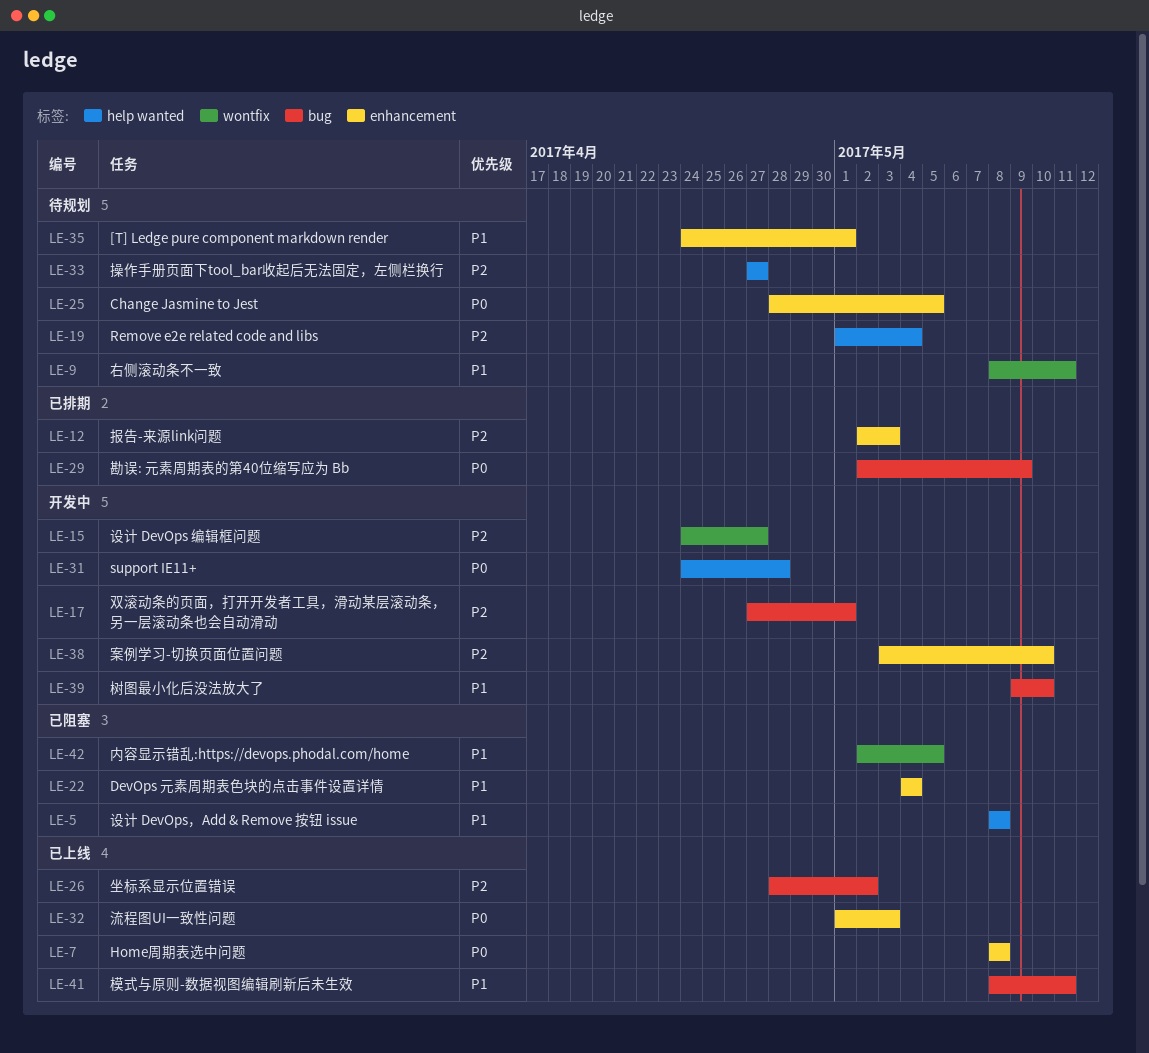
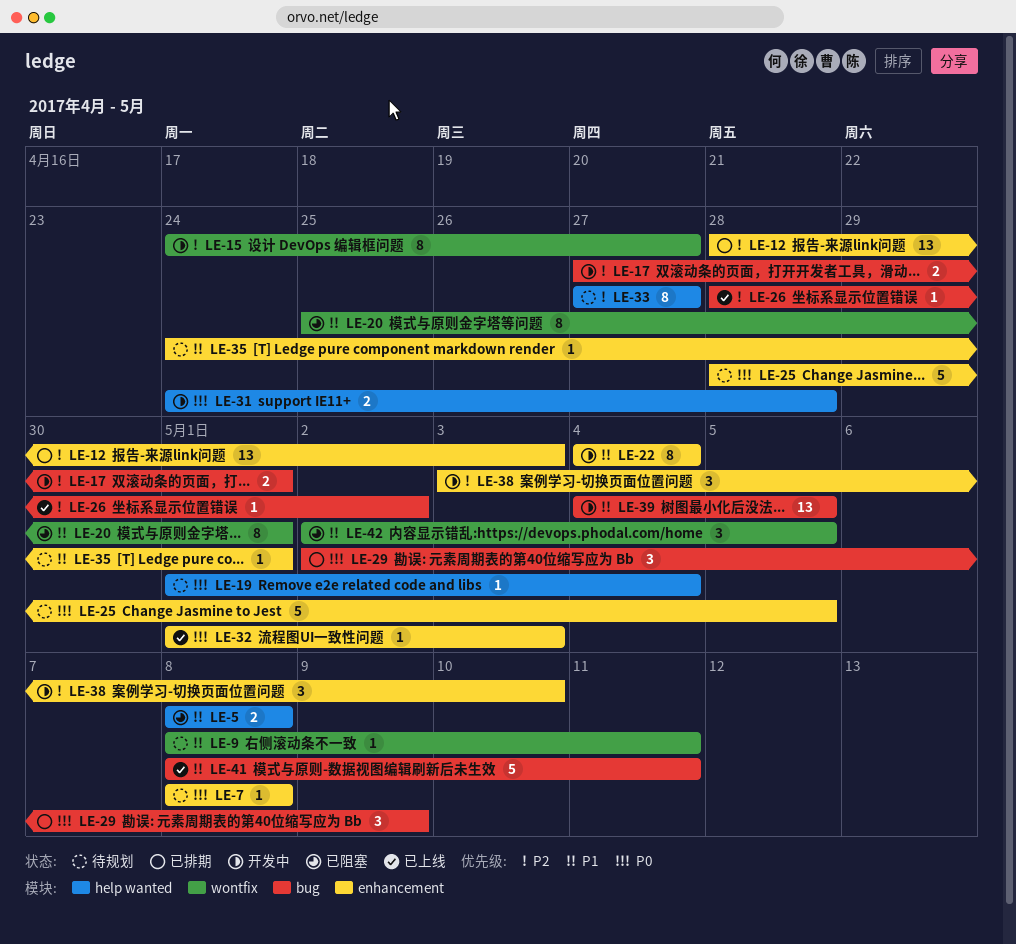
LE-7, status: 已上线 -> 待规划
LE-12, start: May 2 -> Apr 28
LE-19, priority: P2 -> P0
LE-20: none -> present
LE-22, status: 已阻塞 -> 开发中
LE-39, start: May 9 -> May 4
LE-39, due: May 10 -> May 5

